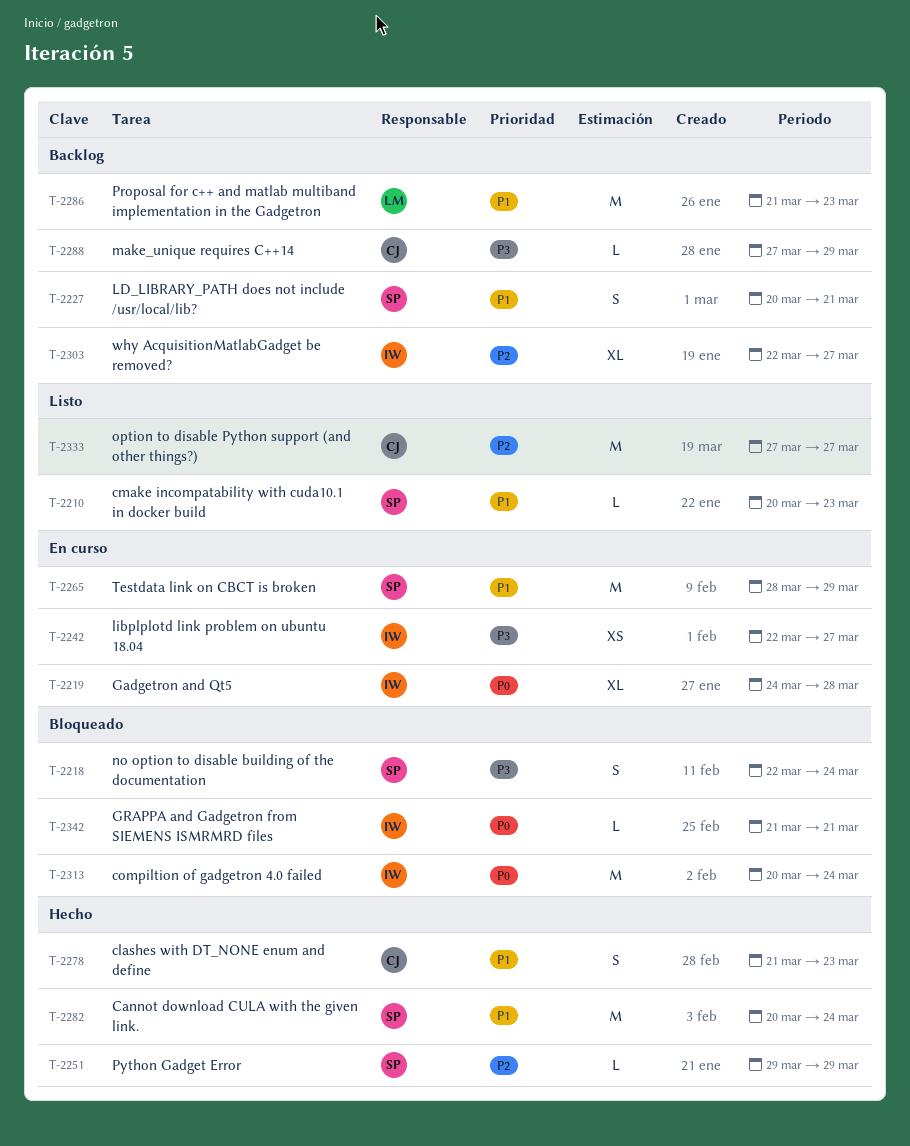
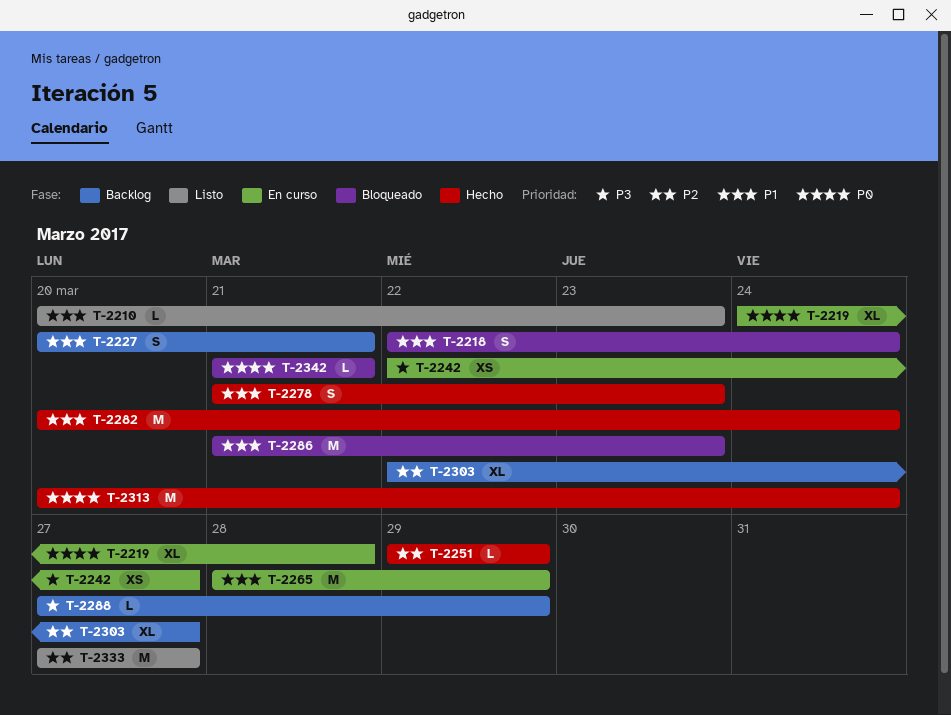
T-2218, priority: P3 -> P1
T-2286, status: Backlog -> Bloqueado
T-2313, status: Bloqueado -> Hecho

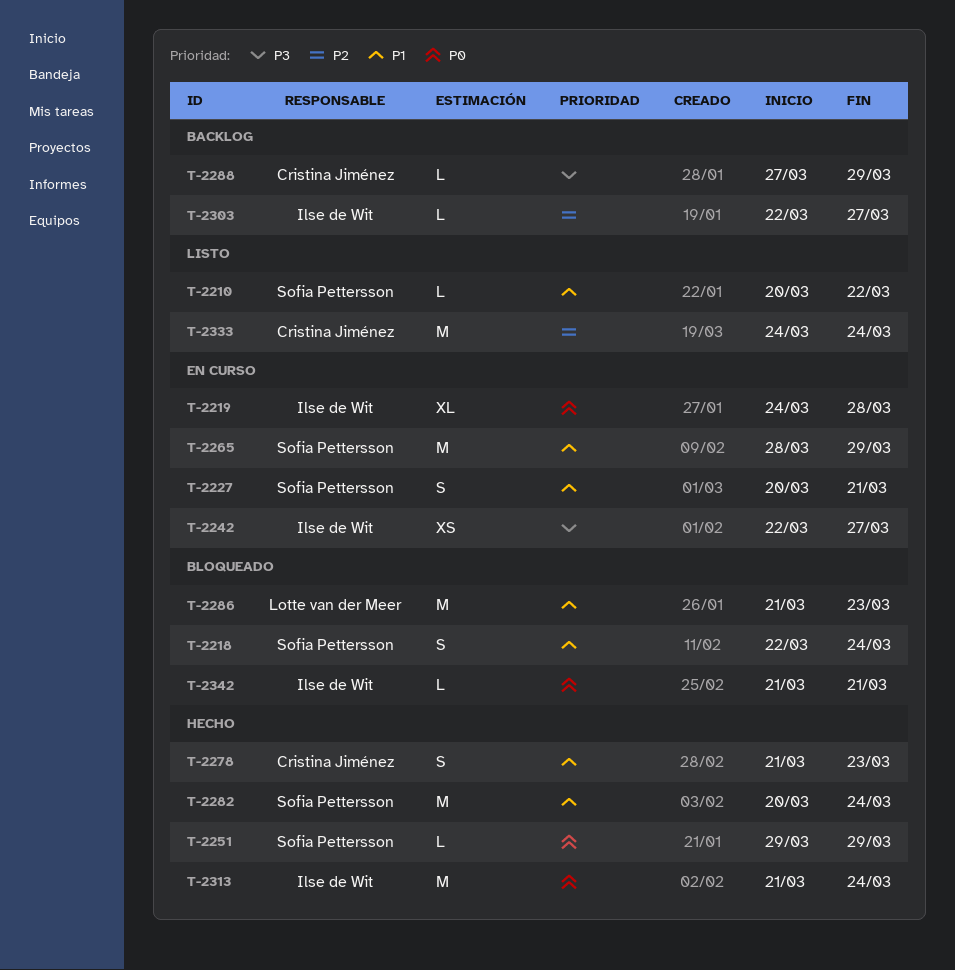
T-2210, due: Mar 23 -> Mar 22
T-2227, status: Backlog -> En curso
T-2251, priority: P2 -> P0
T-2303, estimate: XL -> L
T-2313, start: Mar 20 -> Mar 21
T-2333, start: Mar 27 -> Mar 24
T-2333, due: Mar 27 -> Mar 24

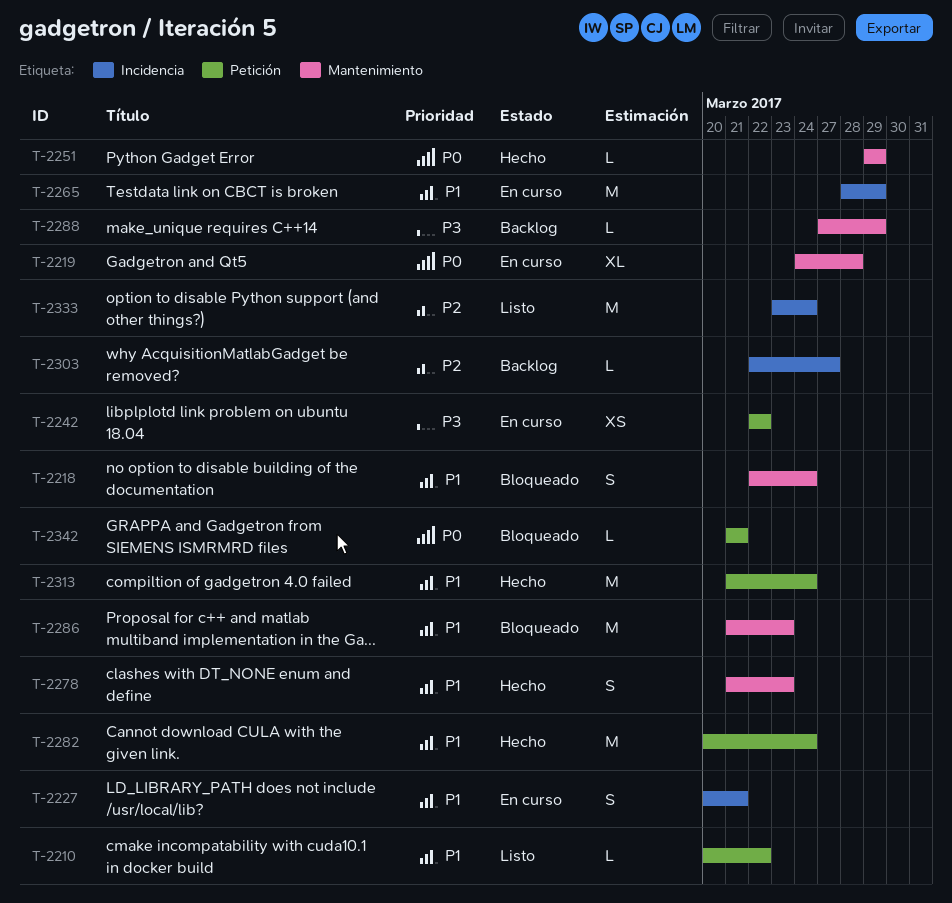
T-2242, due: Mar 27 -> Mar 22
T-2313, priority: P0 -> P1
T-2333, start: Mar 24 -> Mar 23

